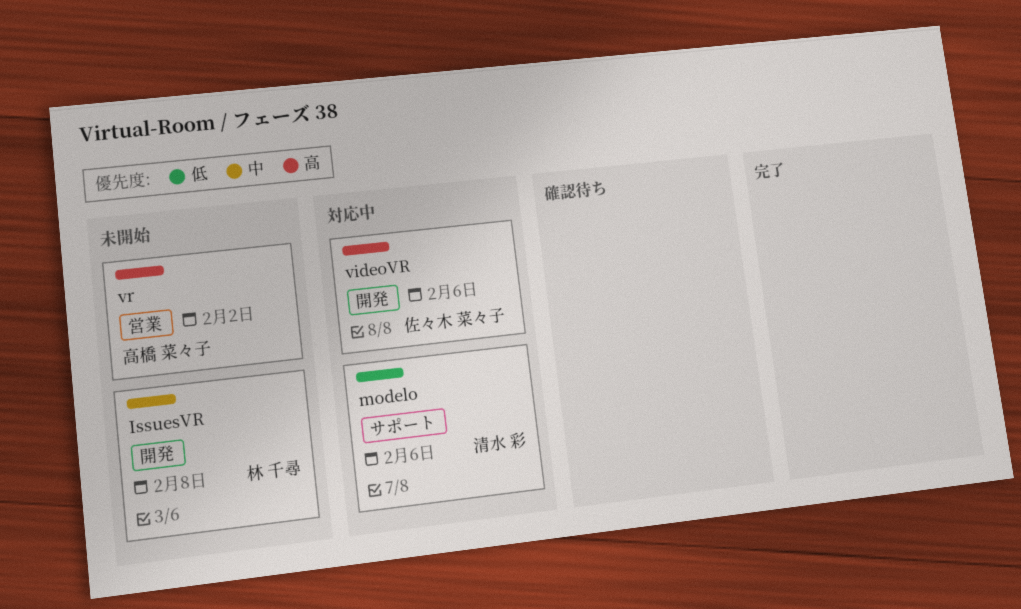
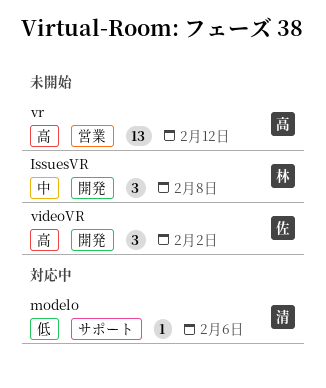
videoVR, status: 対応中 -> 未開始
videoVR, due: Feb 6 -> Feb 2
vr, due: Feb 2 -> Feb 12

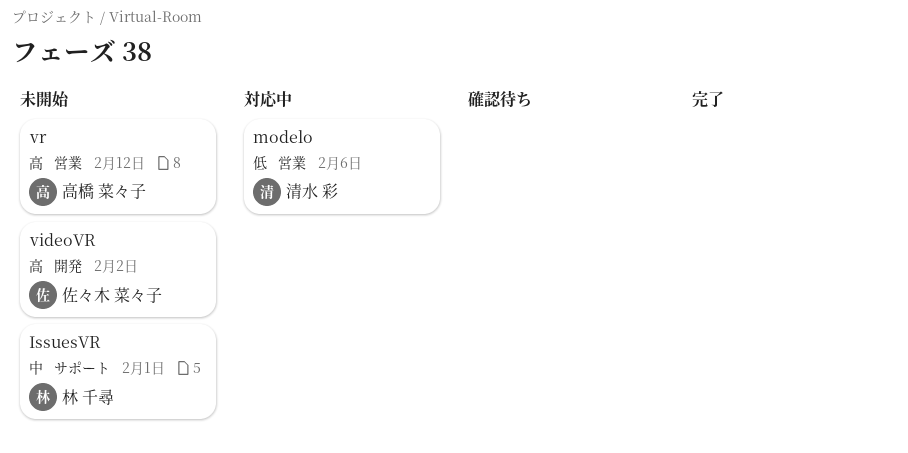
IssuesVR, label: 開発 -> サポート
IssuesVR, due: Feb 8 -> Feb 1
modelo, label: サポート -> 営業

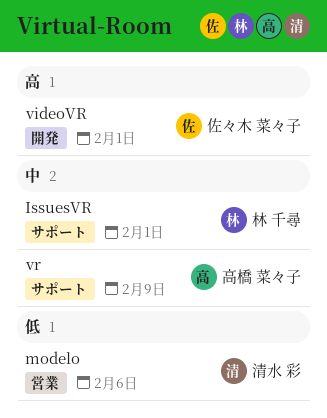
videoVR, due: Feb 2 -> Feb 1
vr, priority: 高 -> 中
vr, label: 営業 -> サポート
vr, due: Feb 12 -> Feb 9

